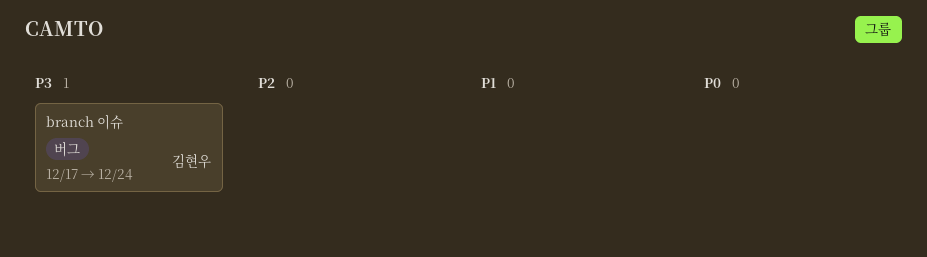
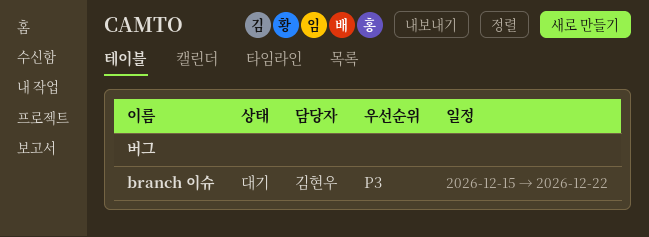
branch 이슈, start: Dec 17 -> Dec 15
branch 이슈, due: Dec 24 -> Dec 22

